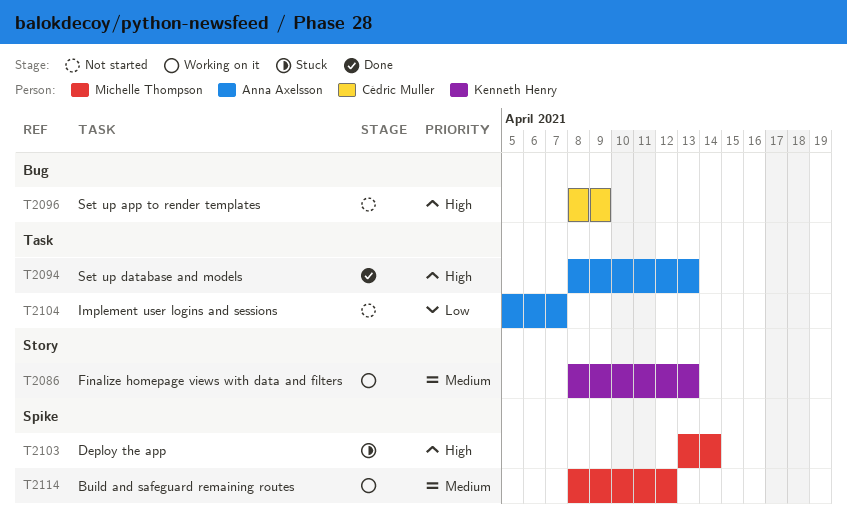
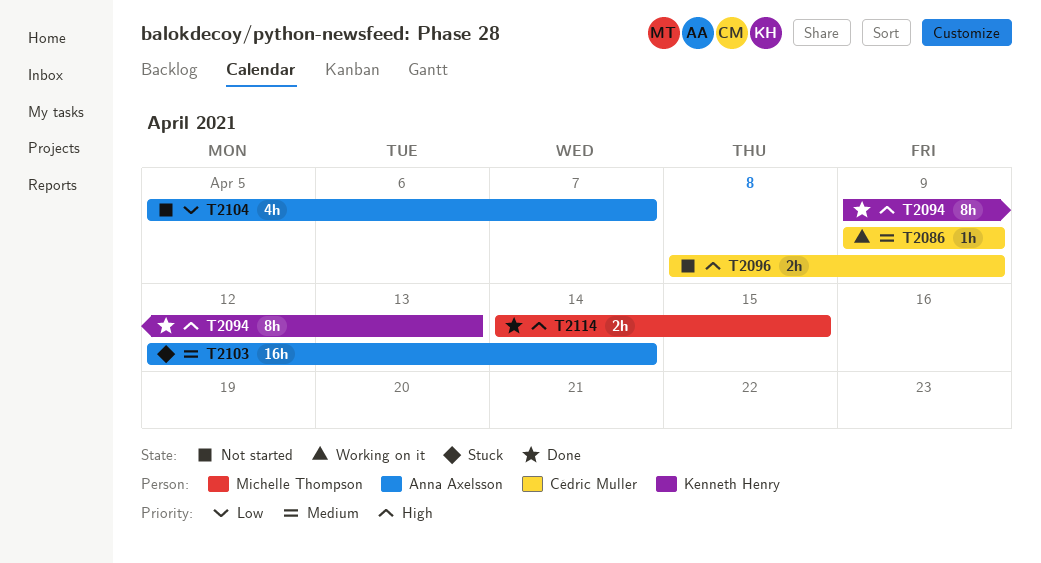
T2086, owner: Kenneth Henry -> Cédric Muller
T2086, start: Apr 8 -> Apr 9
T2086, due: Apr 13 -> Apr 9
T2094, owner: Anna Axelsson -> Kenneth Henry
T2094, start: Apr 8 -> Apr 9
T2103, owner: Michelle Thompson -> Anna Axelsson
T2103, priority: High -> Medium
T2103, start: Apr 13 -> Apr 12
T2114, status: Working on it -> Done
T2114, priority: Medium -> High
T2114, start: Apr 8 -> Apr 14
T2114, due: Apr 12 -> Apr 15

